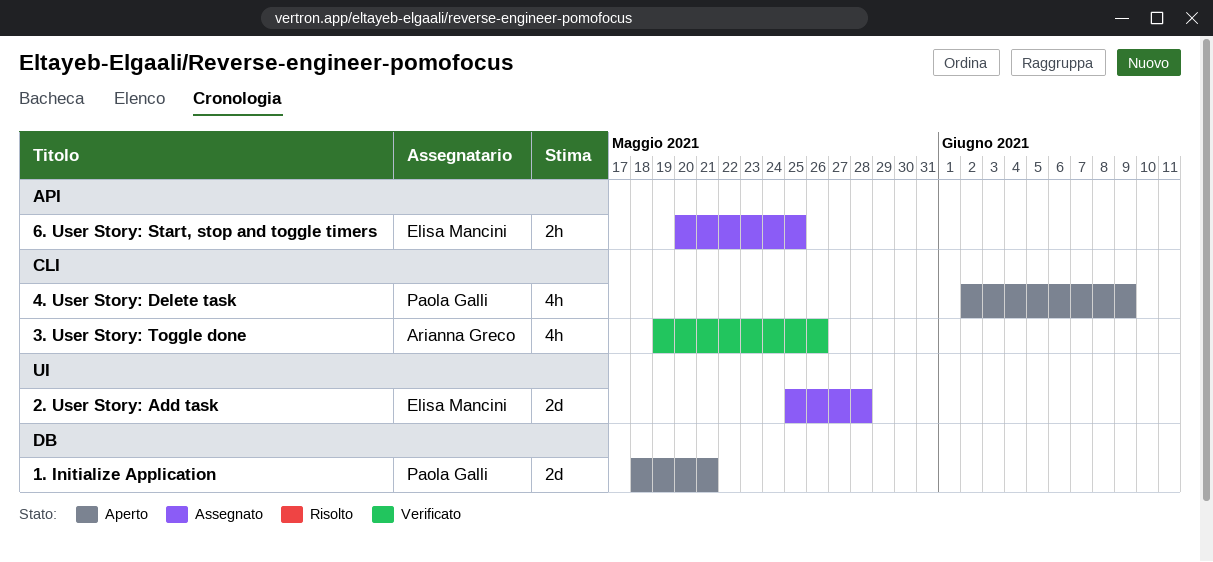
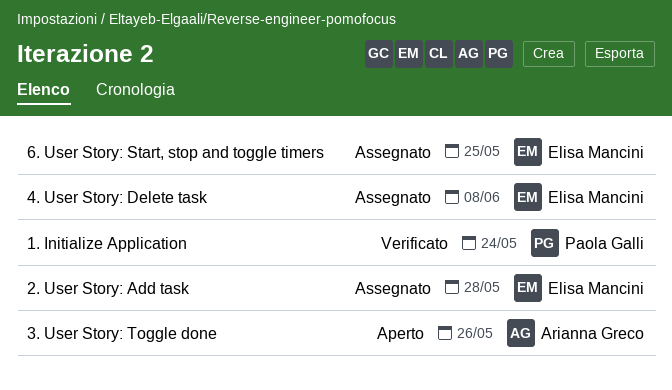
1. Initialize Application, status: Aperto -> Verificato
1. Initialize Application, due: May 21 -> May 24
3. User Story: Toggle done, status: Verificato -> Aperto
4. User Story: Delete task, status: Aperto -> Assegnato
4. User Story: Delete task, owner: Paola Galli -> Elisa Mancini
4. User Story: Delete task, due: Jun 9 -> Jun 8

